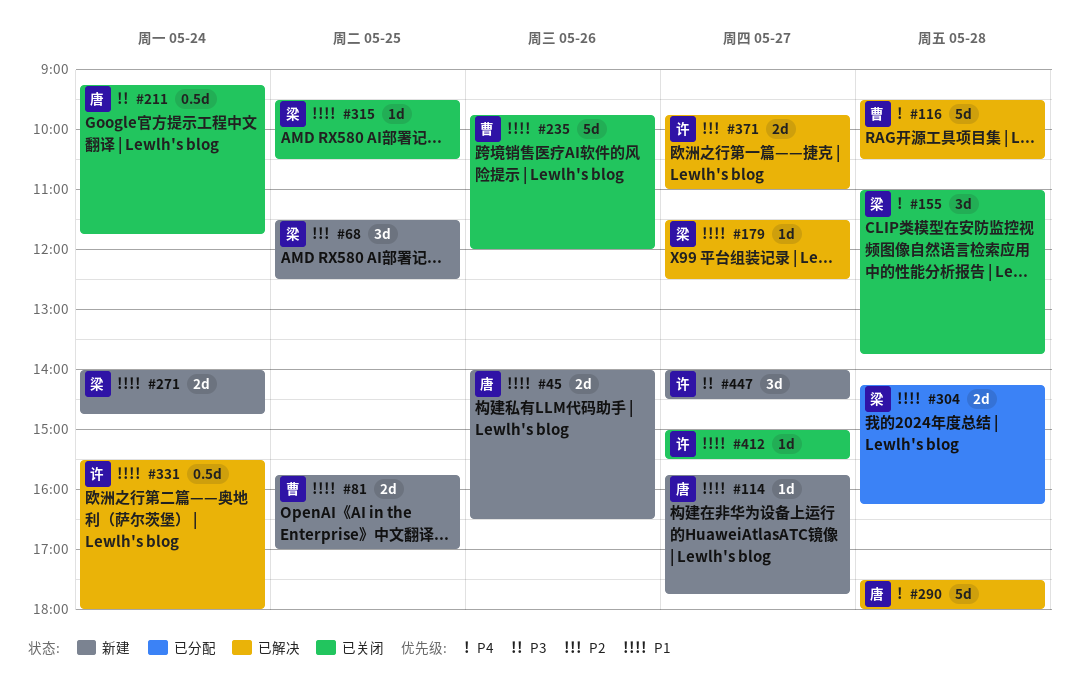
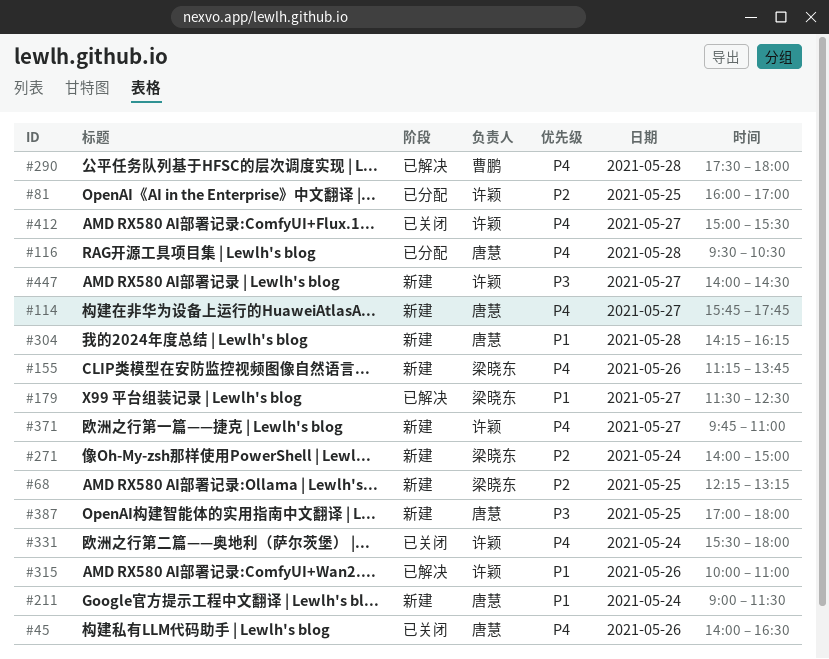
#45, status: 新建 -> 已关闭
#45, priority: P1 -> P4
#68, begins: 11:30 -> 12:15
#68, ends: 12:30 -> 13:15
#81, status: 新建 -> 已分配
#81, owner: 曹鹏 -> 许颖
#81, priority: P1 -> P2
#81, begins: 15:45 -> 16:00
#114, priority: P1 -> P4
#116, status: 已解决 -> 已分配
#116, owner: 曹鹏 -> 唐慧
#155, status: 已关闭 -> 新建
#155, day: May 28 -> May 26
#155, begins: 11:00 -> 11:15
#211, status: 已关闭 -> 新建
#211, priority: P3 -> P1
#211, begins: 09:15 -> 09:00
#211, ends: 11:45 -> 11:30
#235: present -> none
#271, priority: P1 -> P2
#271, ends: 14:45 -> 15:00
#290, owner: 唐慧 -> 曹鹏
#304, status: 已分配 -> 新建
#304, owner: 梁晓东 -> 唐慧
#315, status: 已关闭 -> 已解决
#315, owner: 梁晓东 -> 许颖
#315, day: May 25 -> May 26
#315, begins: 09:30 -> 10:00
#315, ends: 10:30 -> 11:00
#331, status: 已解决 -> 已关闭
#331, priority: P1 -> P4
#371, status: 已解决 -> 新建
#371, priority: P2 -> P4
#387: none -> present
#412, priority: P1 -> P4

